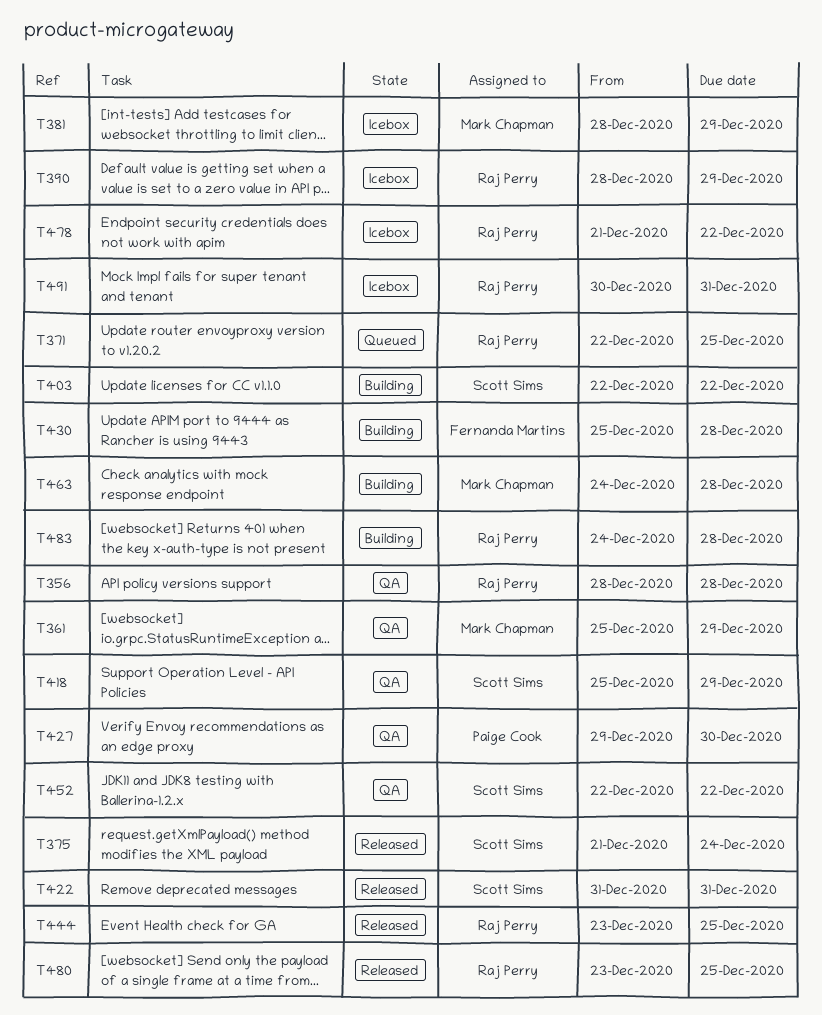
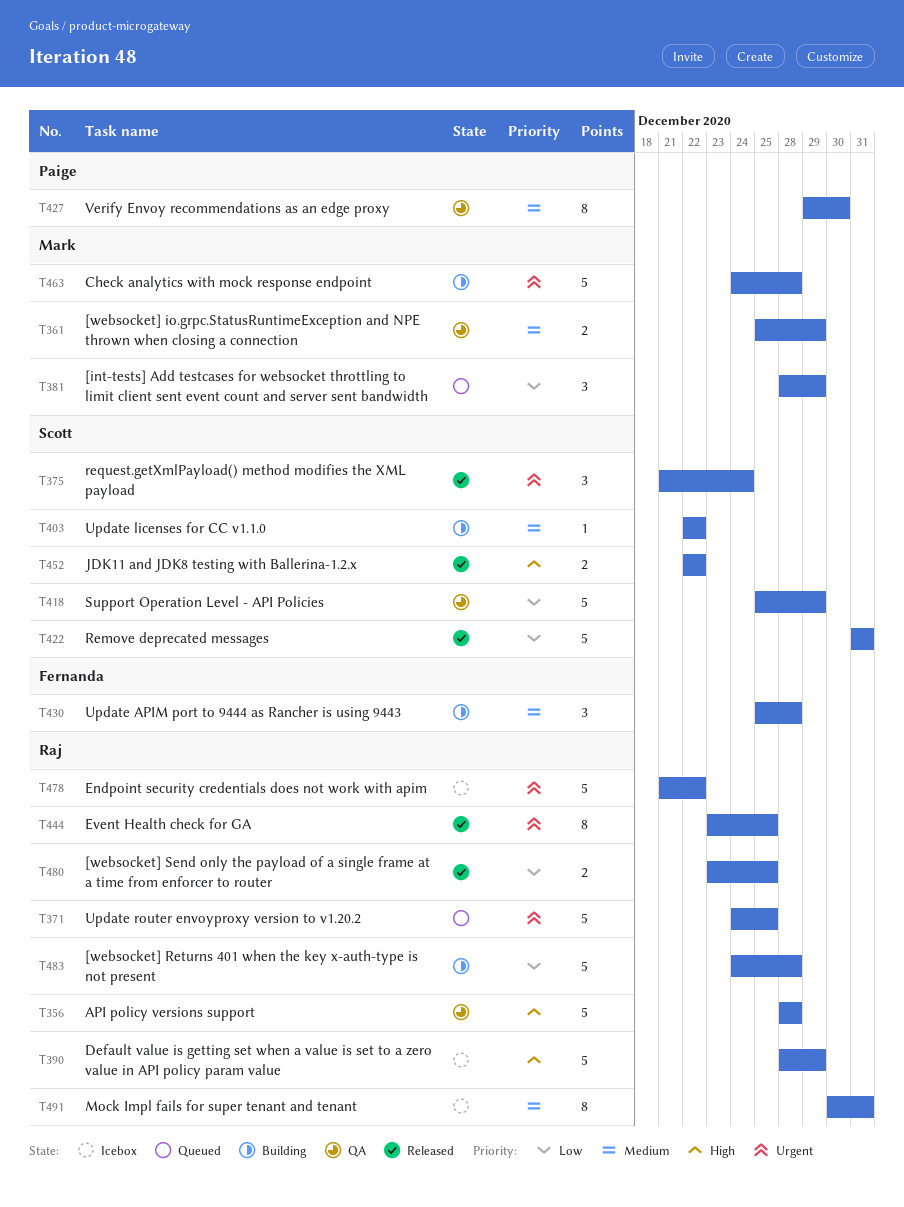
T371, start: Dec 22 -> Dec 24
T381, status: Icebox -> Queued
T452, status: QA -> Released

